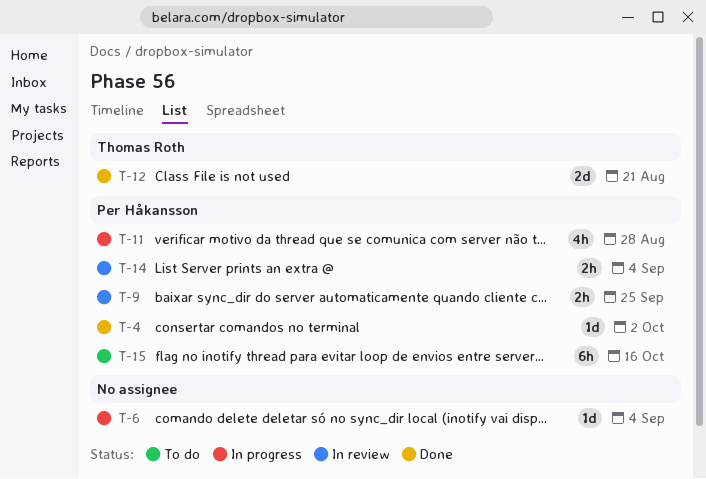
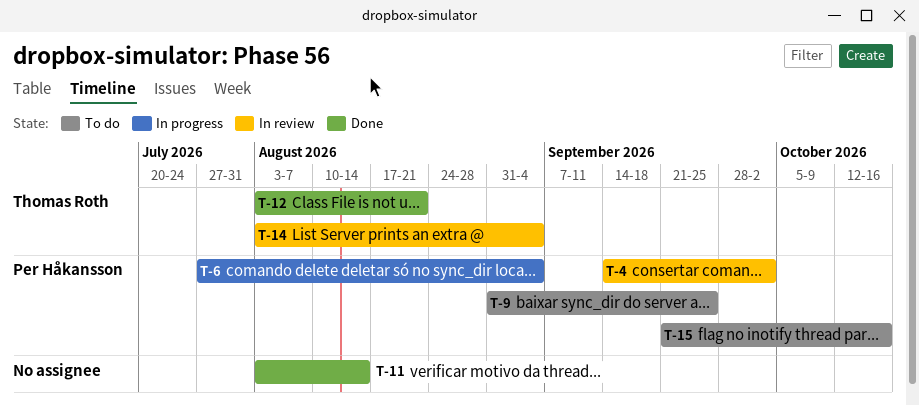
T-4, status: Done -> In review
T-6, owner: none -> Per Håkansson
T-9, status: In review -> To do
T-11, status: In progress -> Done
T-11, owner: Per Håkansson -> none
T-11, due: Aug 28 -> Aug 14
T-14, owner: Per Håkansson -> Thomas Roth

